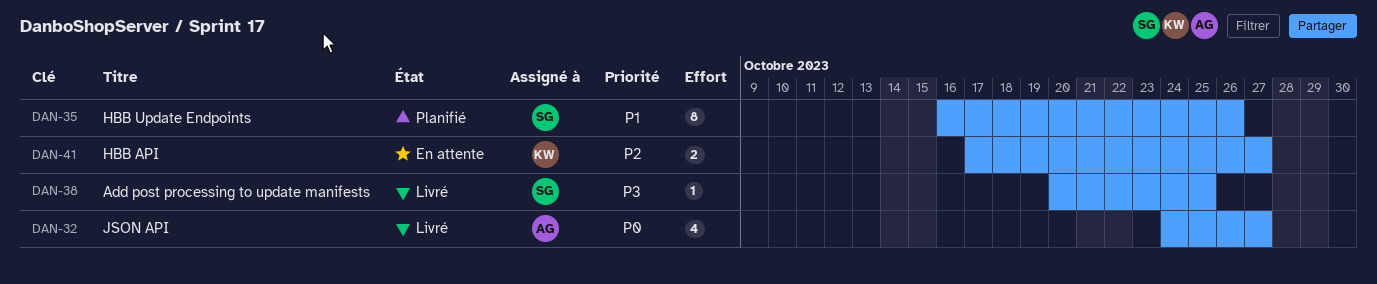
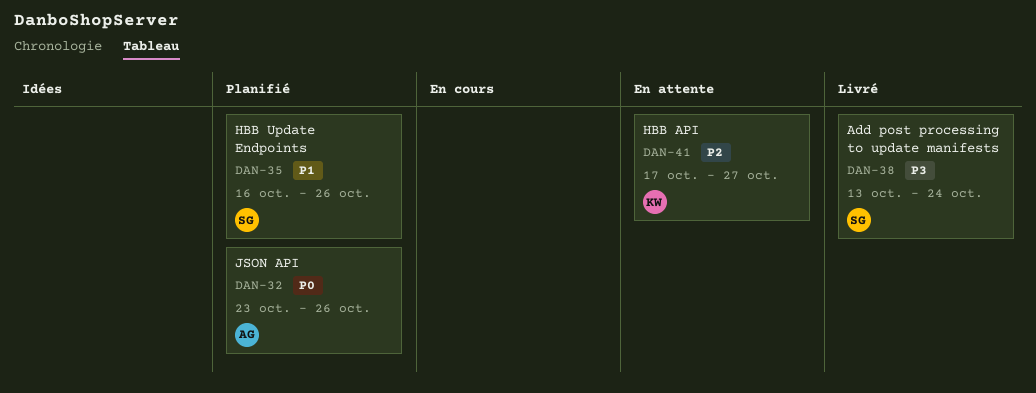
DAN-32, status: Livré -> Planifié
DAN-32, start: Oct 24 -> Oct 23
DAN-32, due: Oct 27 -> Oct 26
DAN-38, start: Oct 20 -> Oct 13
DAN-38, due: Oct 25 -> Oct 24

